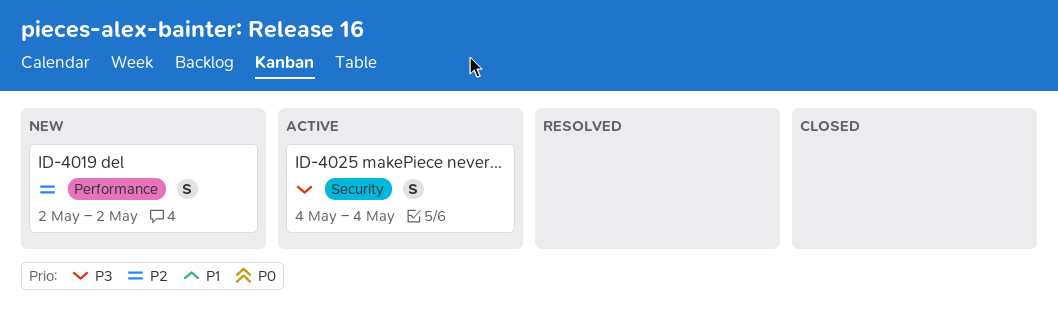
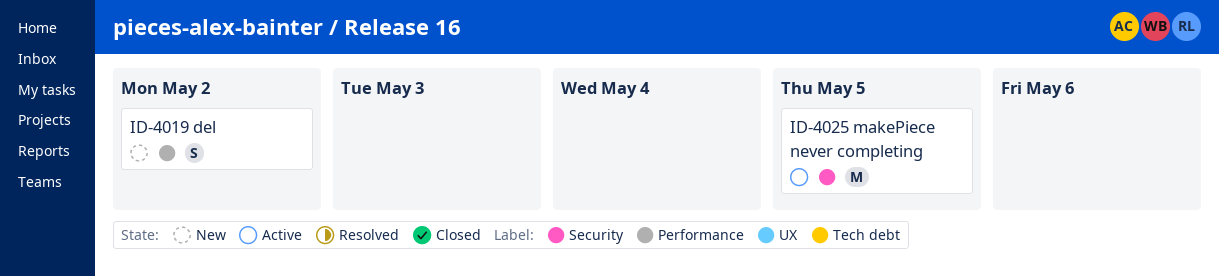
ID-4025, estimate: S -> M
ID-4025, due: May 4 -> May 5

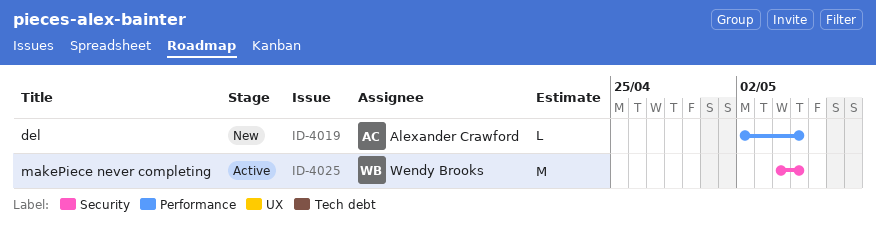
ID-4019, estimate: S -> L
ID-4019, due: May 2 -> May 5

